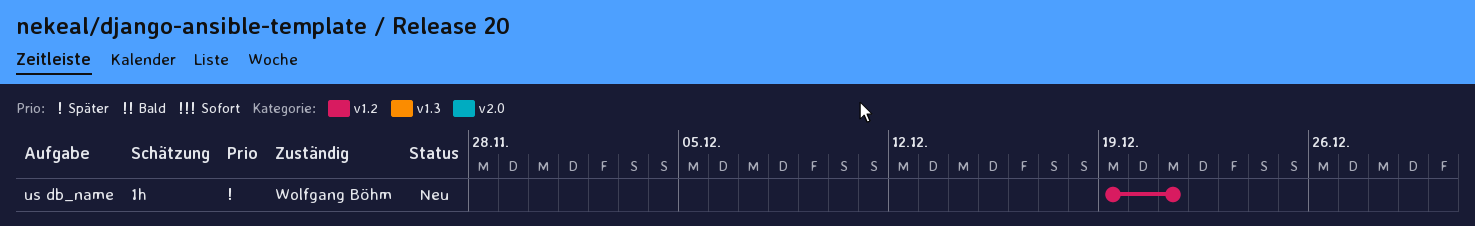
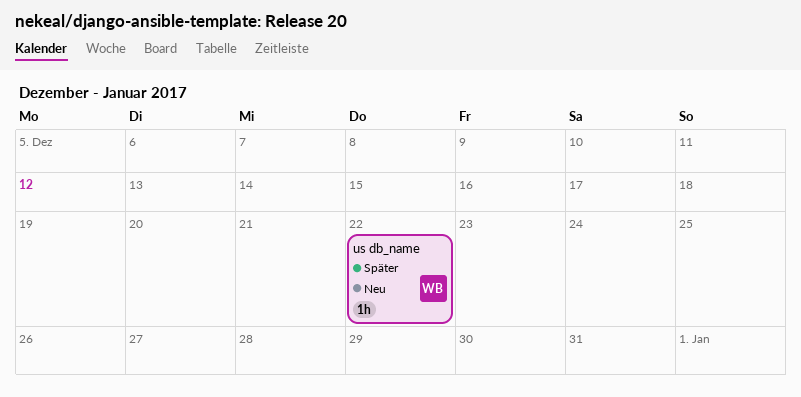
us db_name, due: Dec 21 -> Dec 22

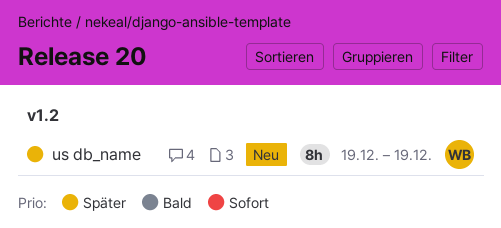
us db_name, estimate: 1h -> 8h
us db_name, due: Dec 22 -> Dec 19

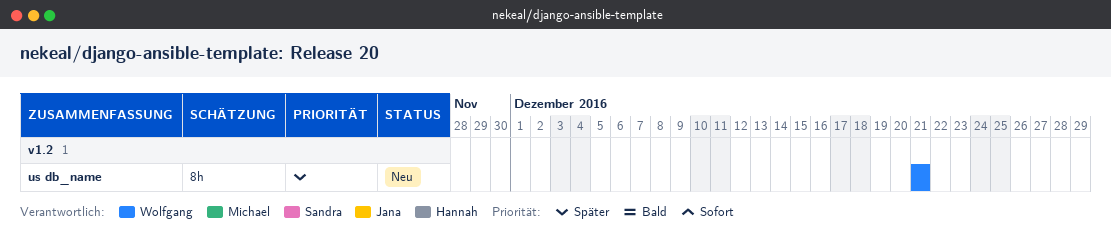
us db_name, start: Dec 19 -> Dec 21
us db_name, due: Dec 19 -> Dec 21

